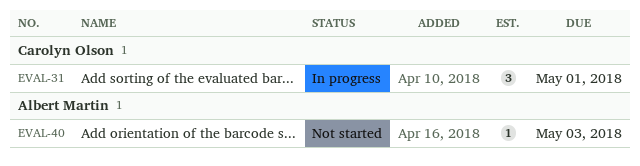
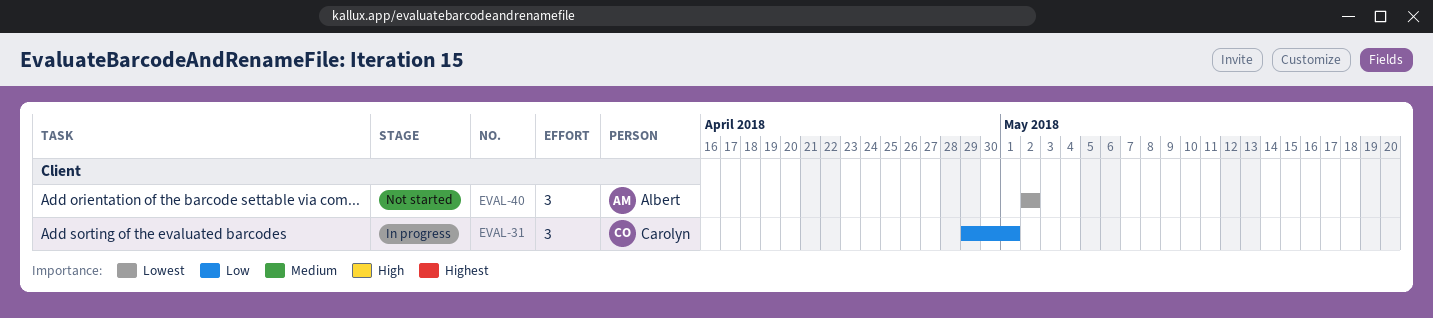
EVAL-40, estimate: 1 -> 3
EVAL-40, due: May 3 -> May 2

